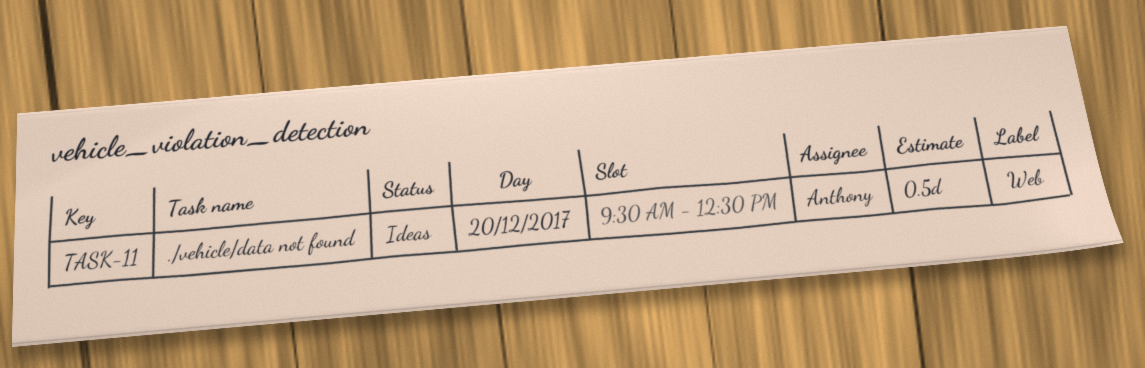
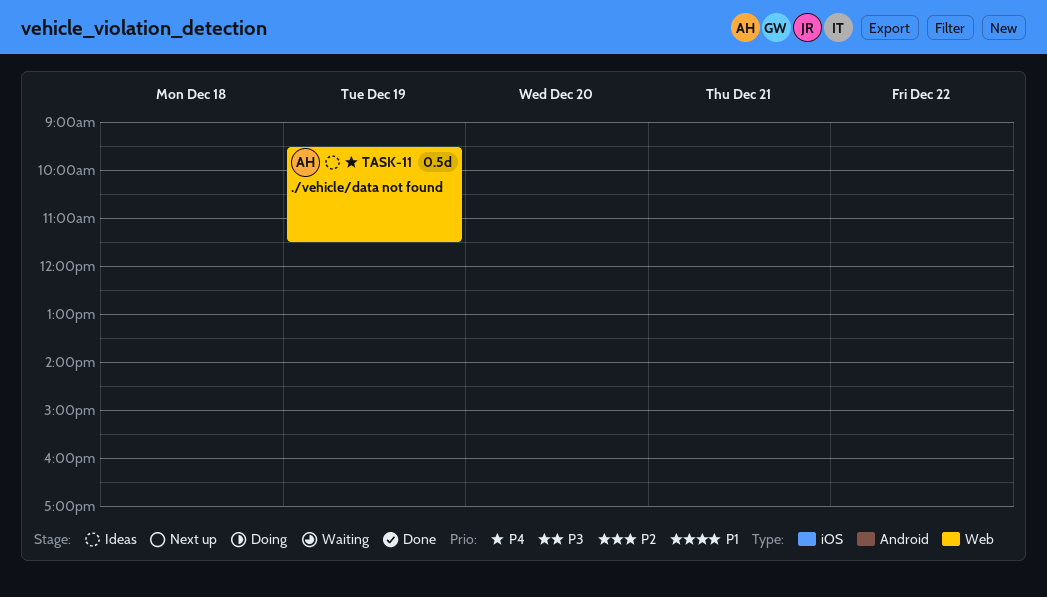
TASK-11, day: Dec 20 -> Dec 19
TASK-11, ends: 12:30 -> 11:30

